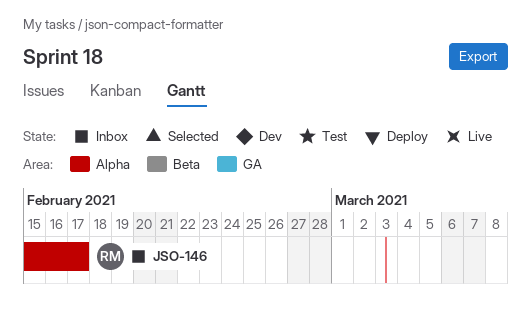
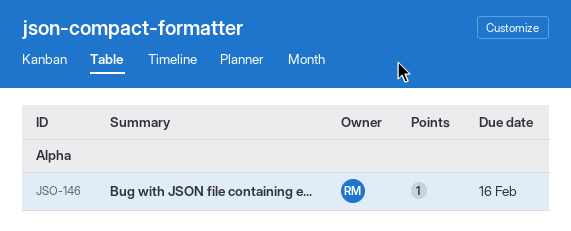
JSO-146, due: Feb 17 -> Feb 16

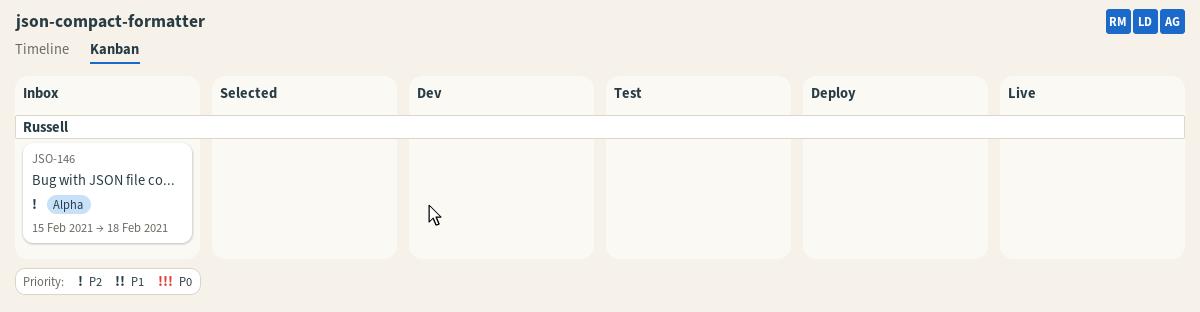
JSO-146, due: Feb 16 -> Feb 18

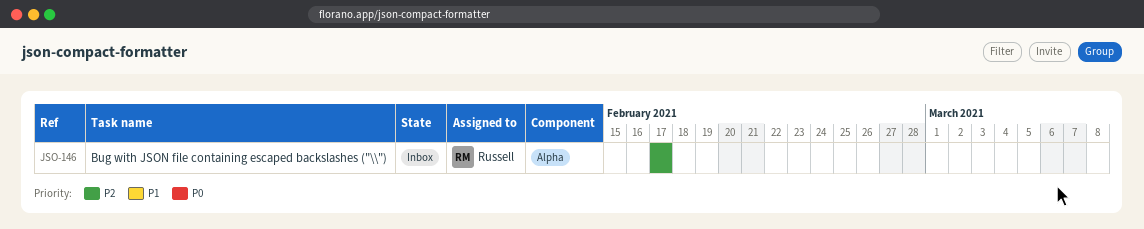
JSO-146, start: Feb 15 -> Feb 17
JSO-146, due: Feb 18 -> Feb 17

